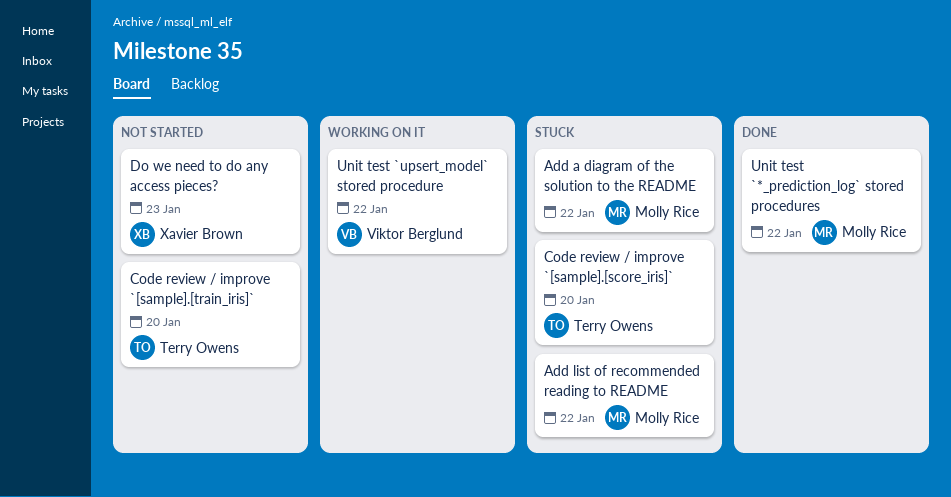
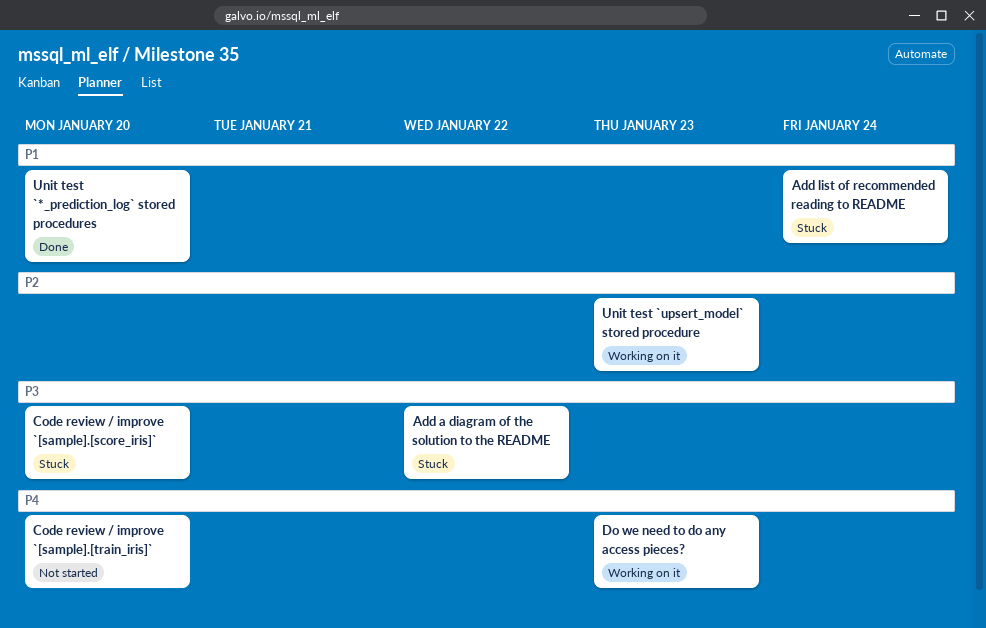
Add list of recommended reading to README, due: Jan 22 -> Jan 24
Do we need to do any access pieces?, status: Not started -> Working on it
Unit test `*_prediction_log` stored procedures, due: Jan 22 -> Jan 20
Unit test `upsert_model` stored procedure, due: Jan 22 -> Jan 23

